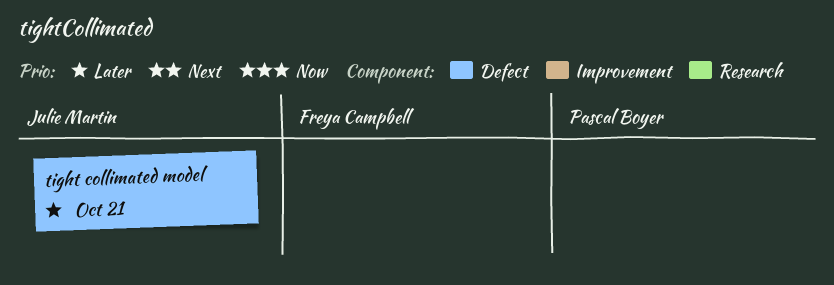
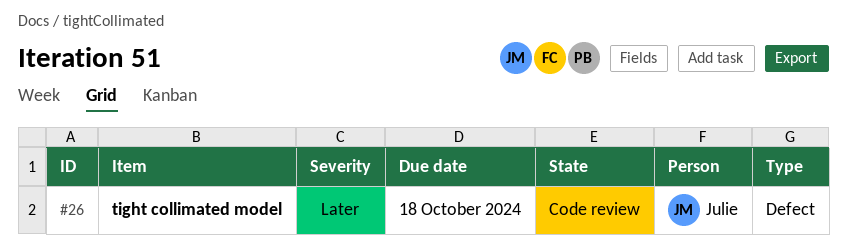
tight collimated model, due: Oct 21 -> Oct 18

